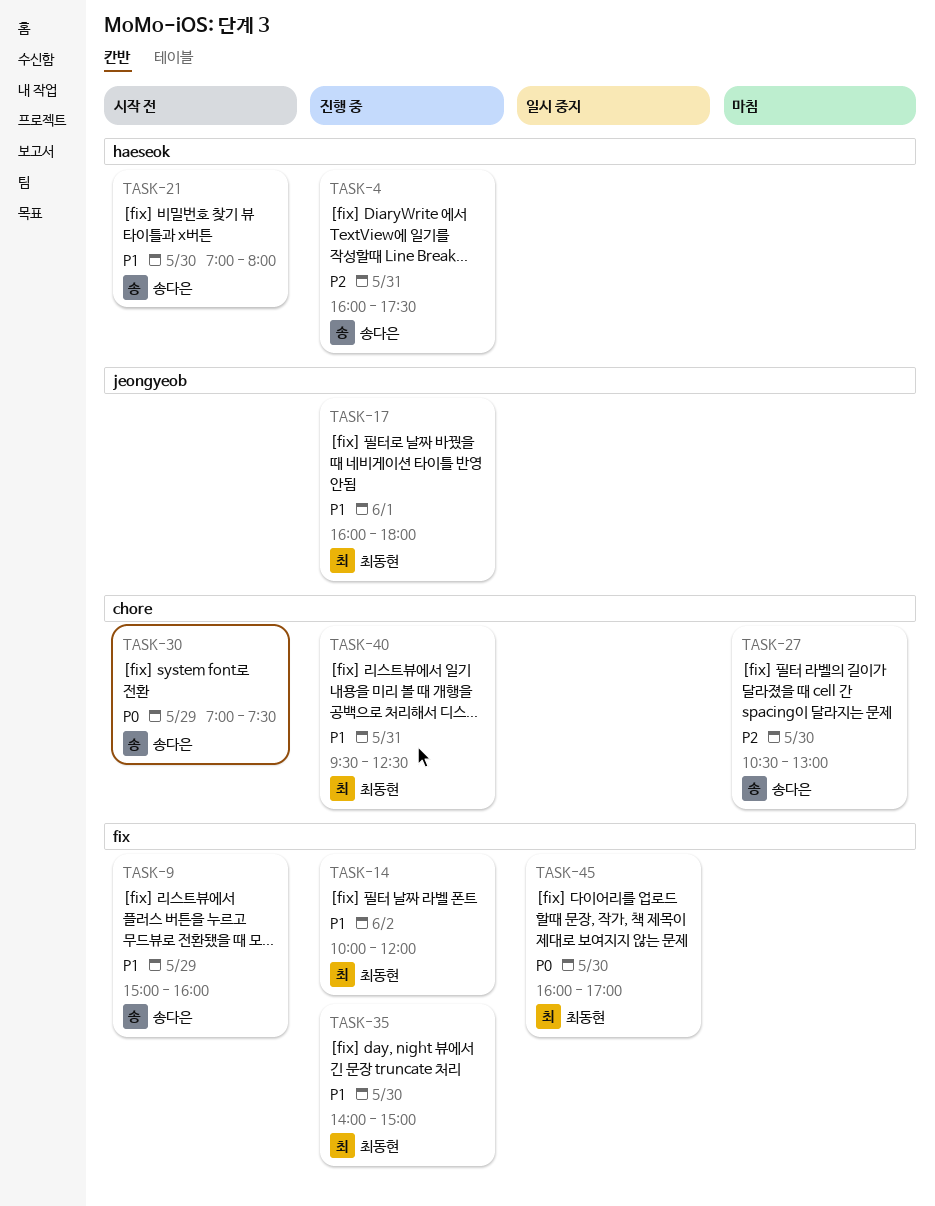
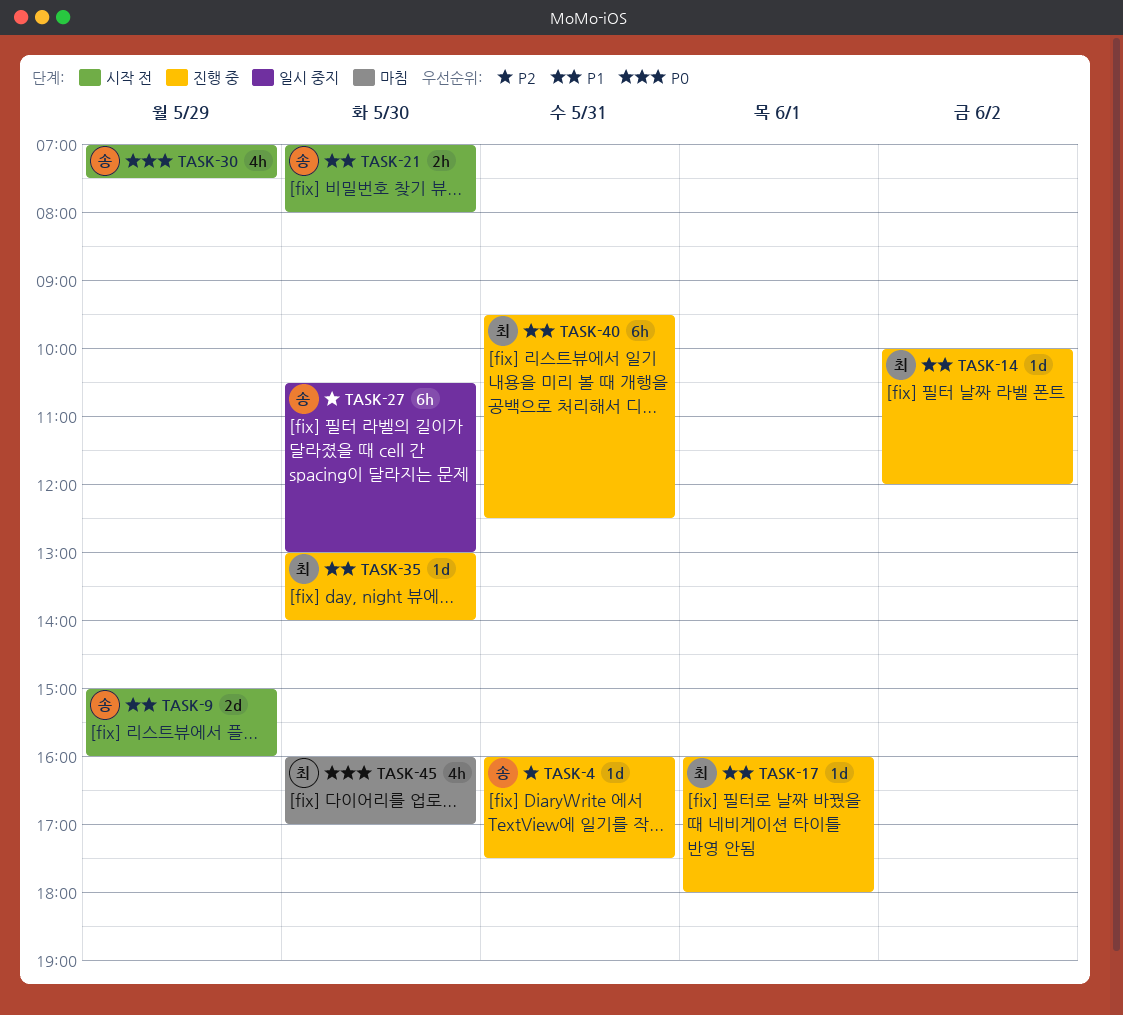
TASK-27, status: 마침 -> 일시 중지
TASK-35, begins: 14:00 -> 13:00
TASK-35, ends: 15:00 -> 14:00
TASK-45, status: 일시 중지 -> 마침

